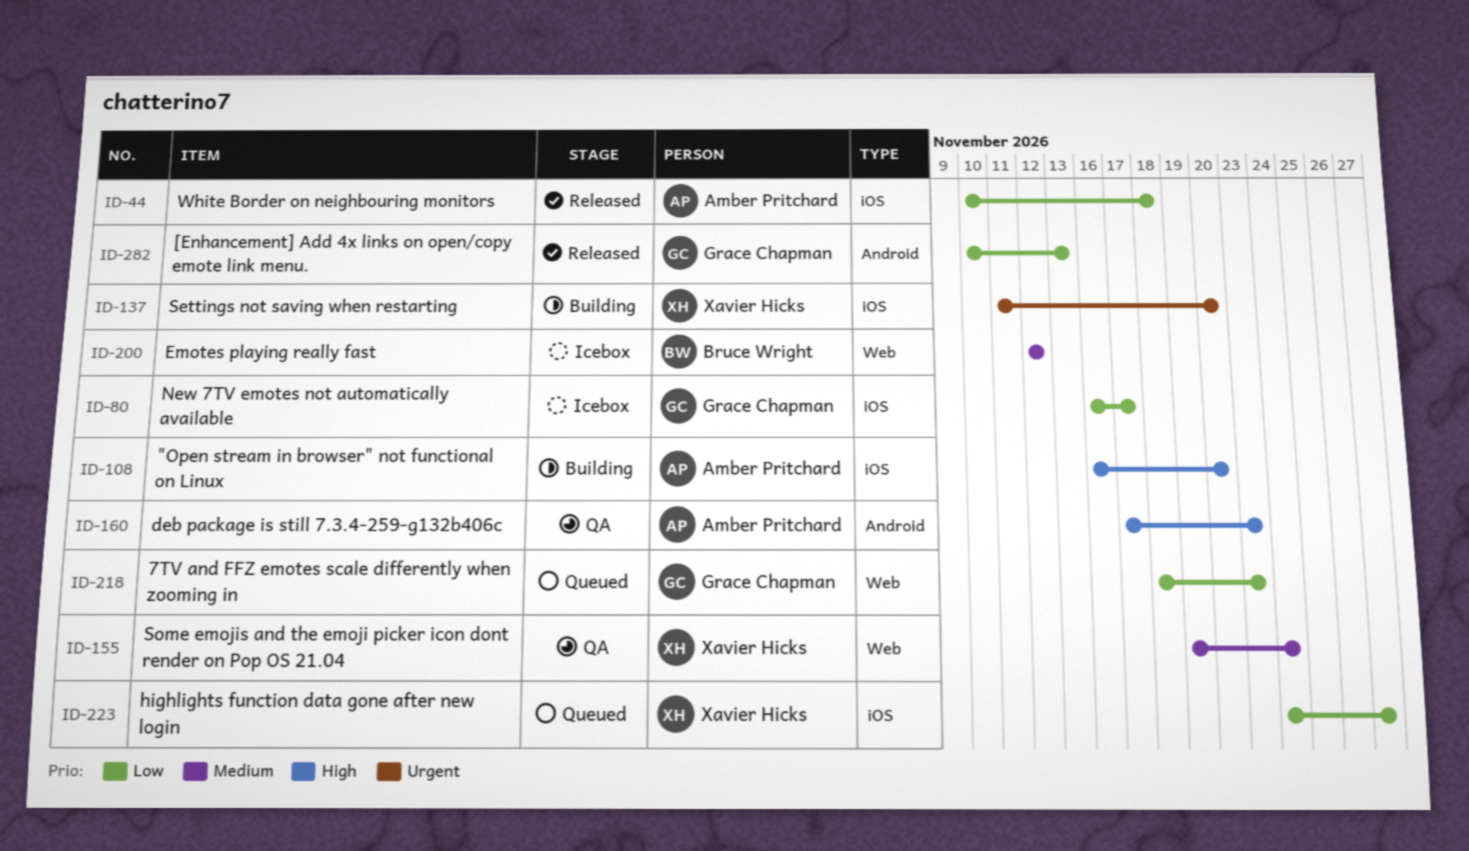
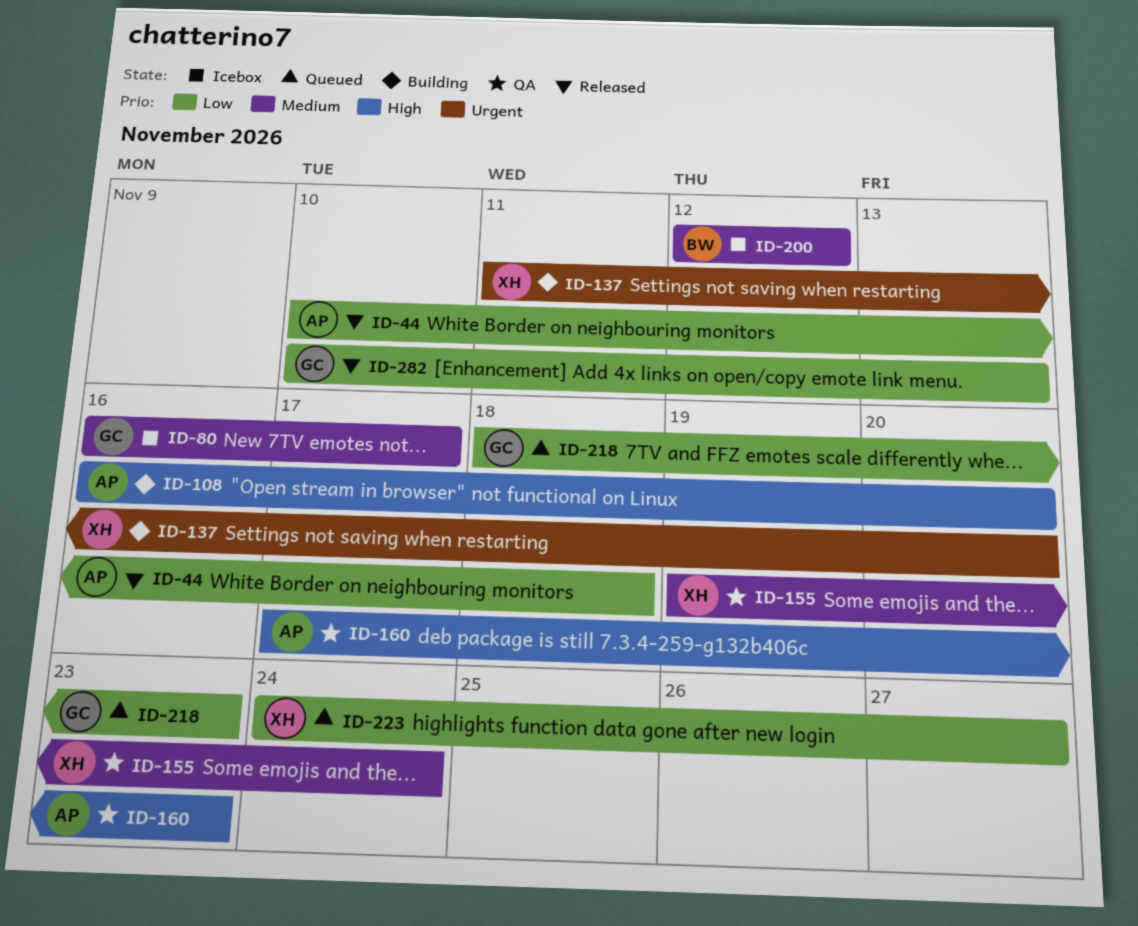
ID-80, priority: Low -> Medium

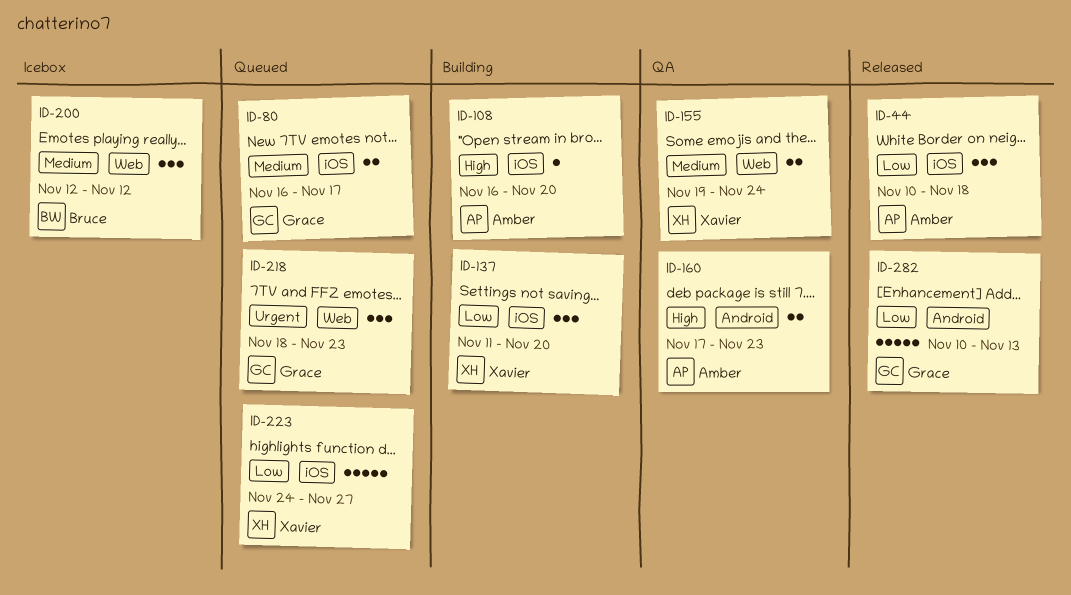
ID-80, status: Icebox -> Queued
ID-137, priority: Urgent -> Low
ID-218, priority: Low -> Urgent

